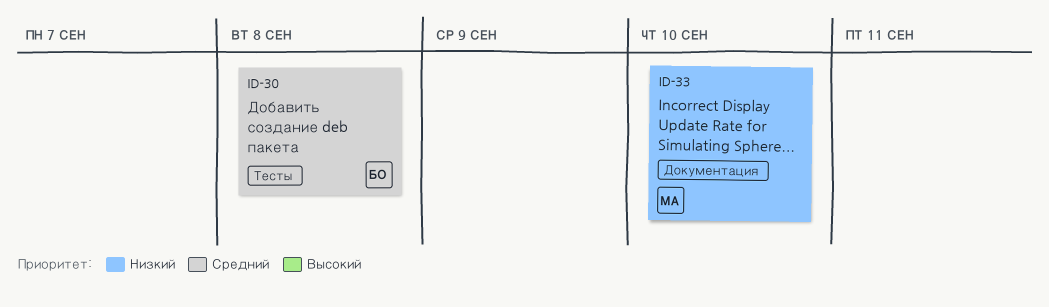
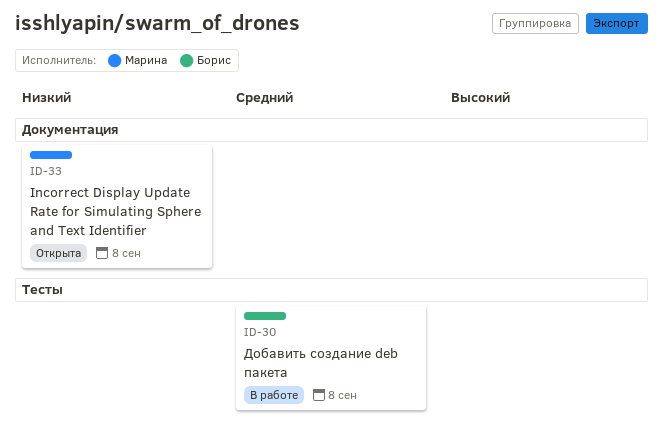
ID-33, due: Sep 10 -> Sep 8

